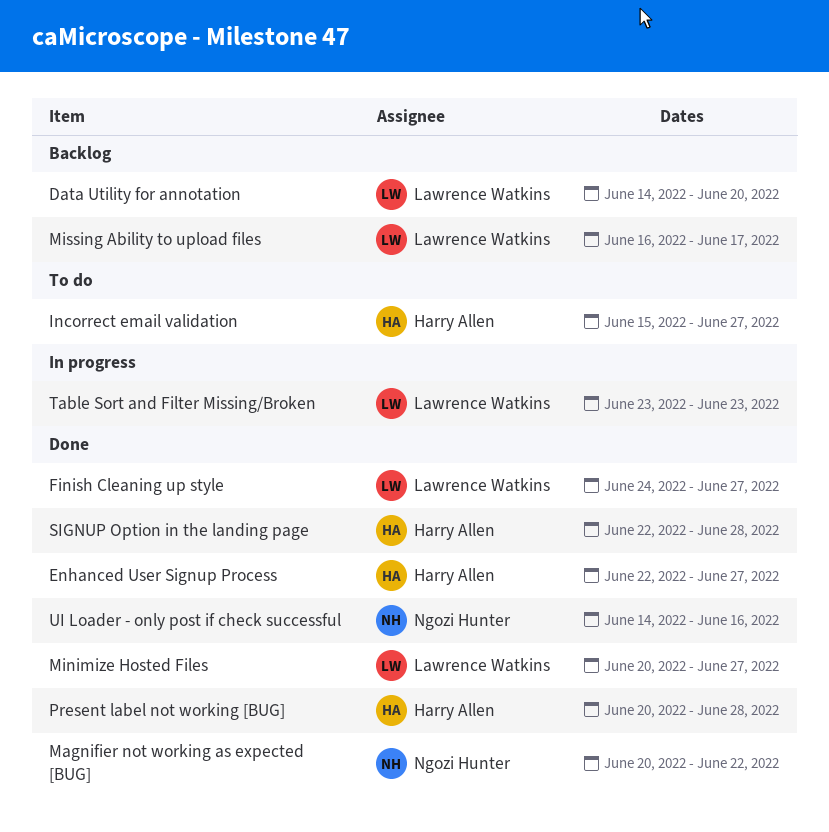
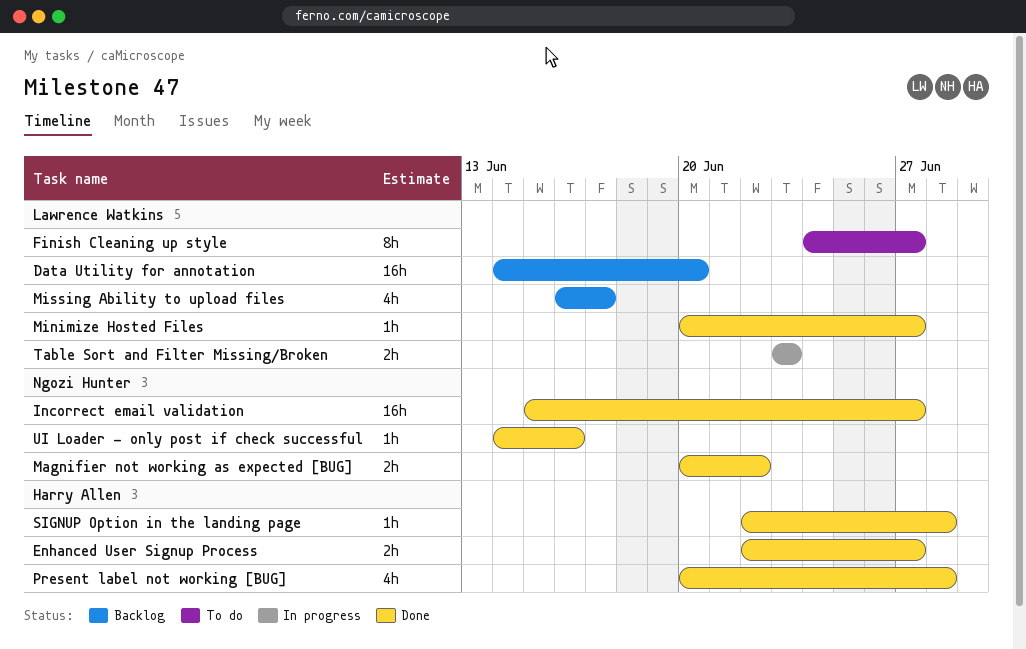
Finish Cleaning up style, status: Done -> To do
Incorrect email validation, status: To do -> Done
Incorrect email validation, owner: Harry Allen -> Ngozi Hunter

